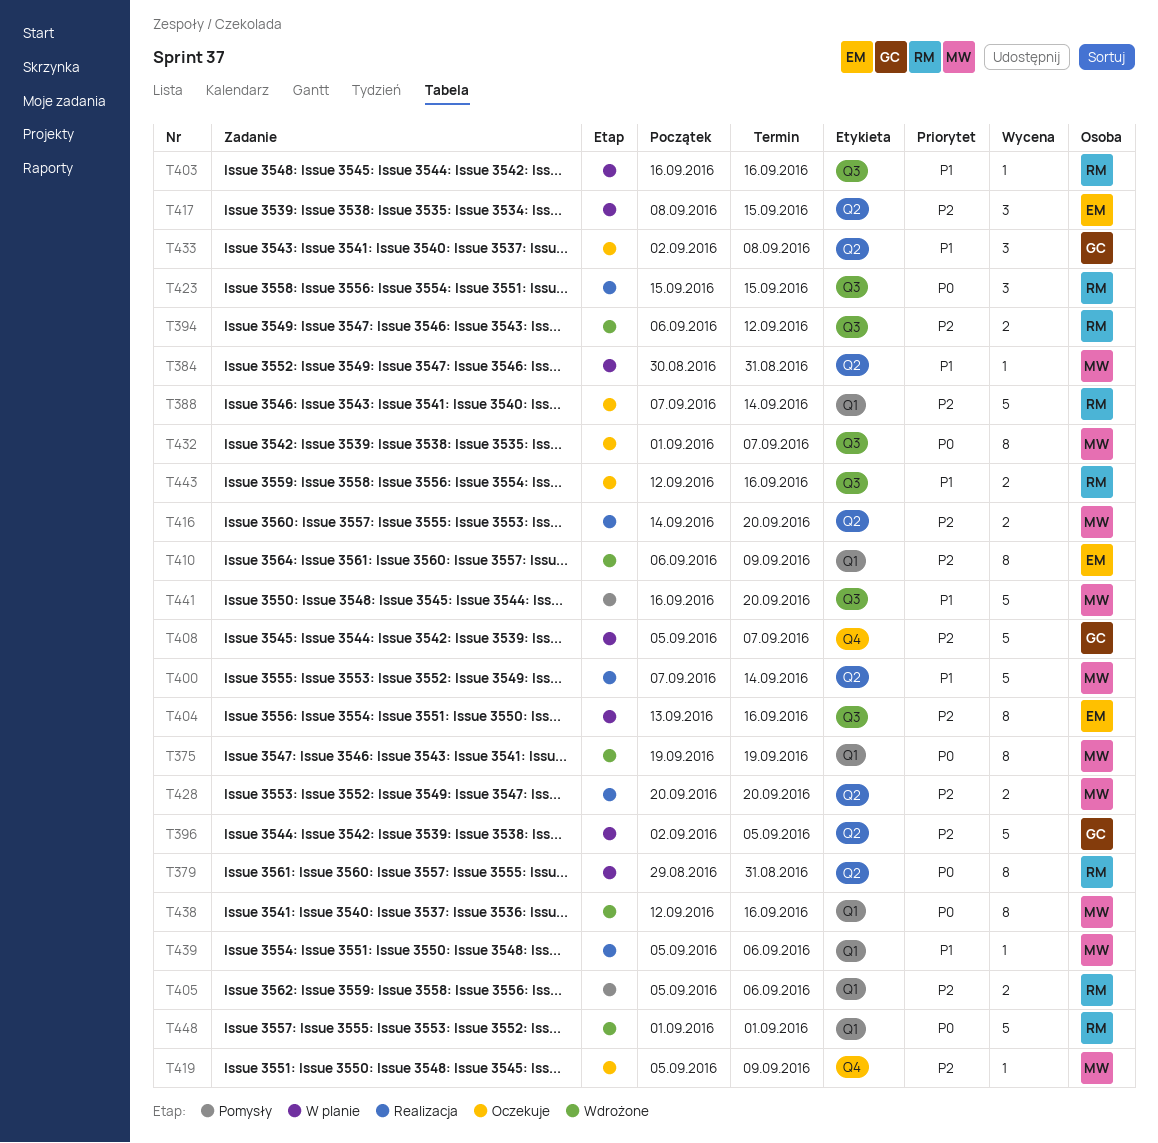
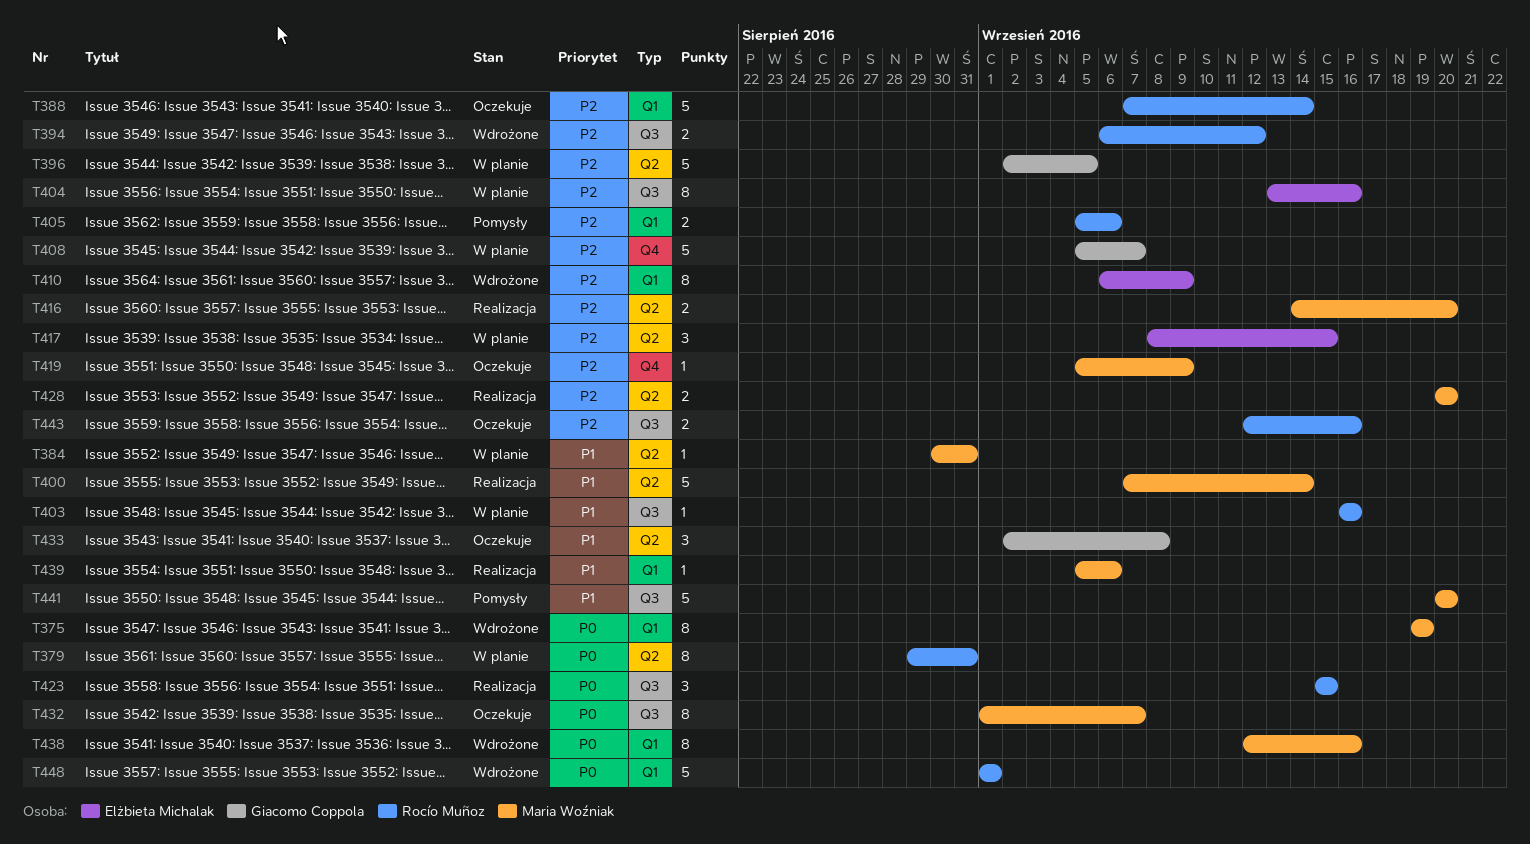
T441, start: Sep 16 -> Sep 20
T443, priority: P1 -> P2

